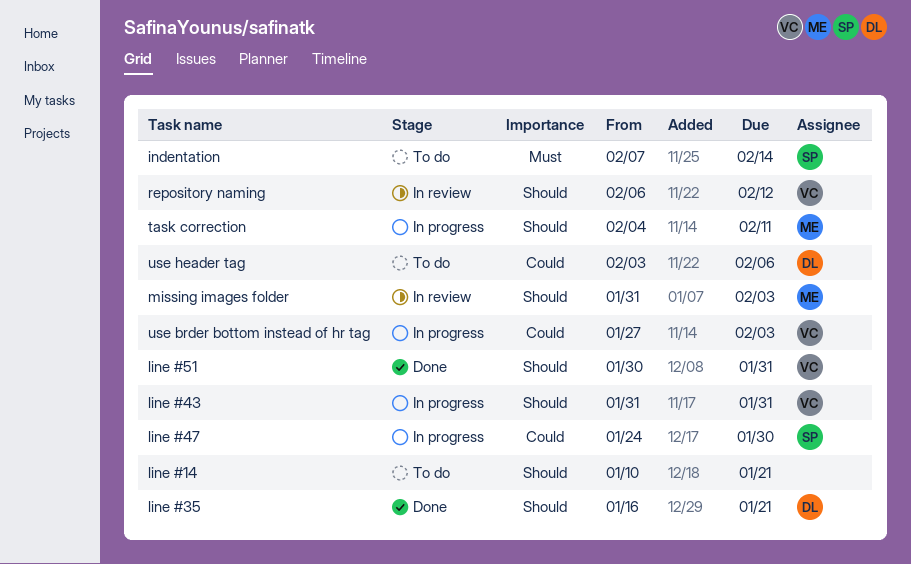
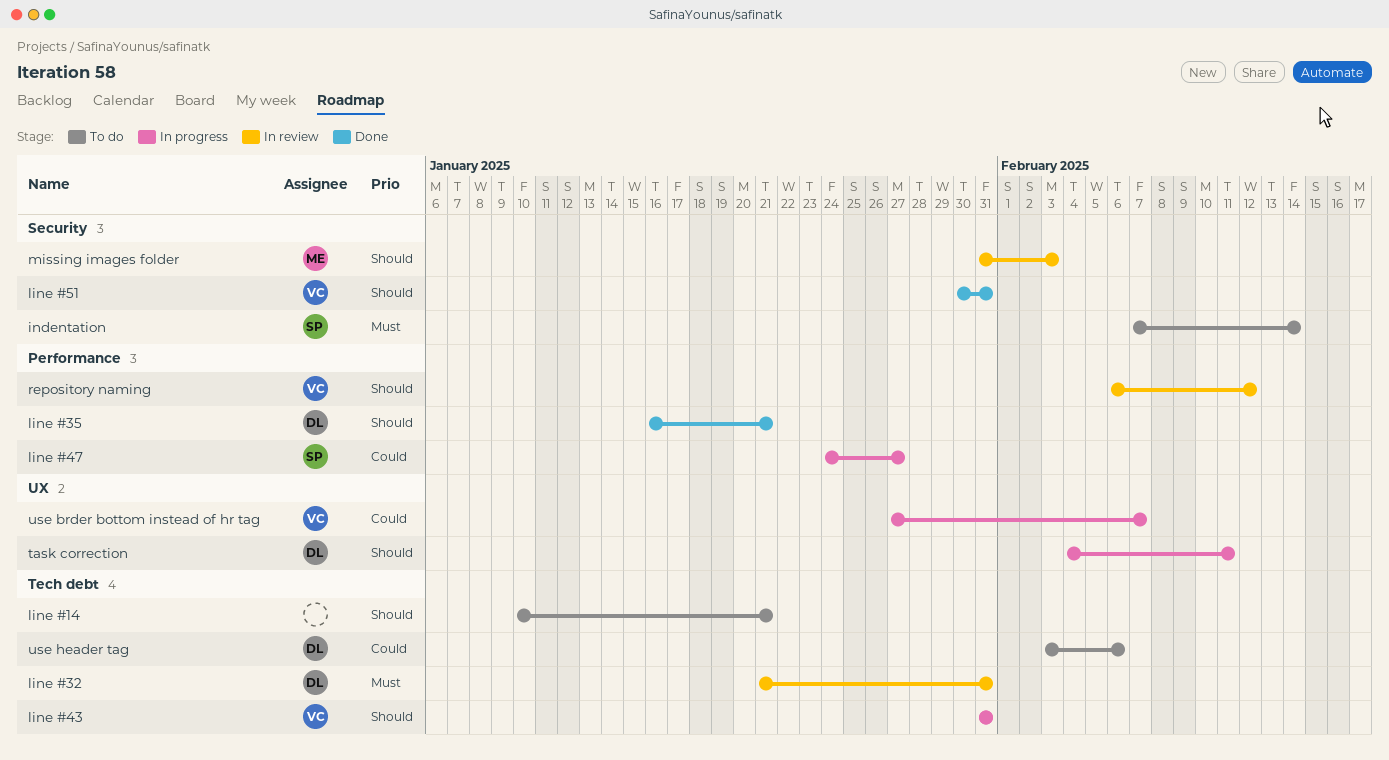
line #32: none -> present
line #47, due: Jan 30 -> Jan 27
task correction, owner: ME -> DL
use brder bottom instead of hr tag, due: Feb 3 -> Feb 7

